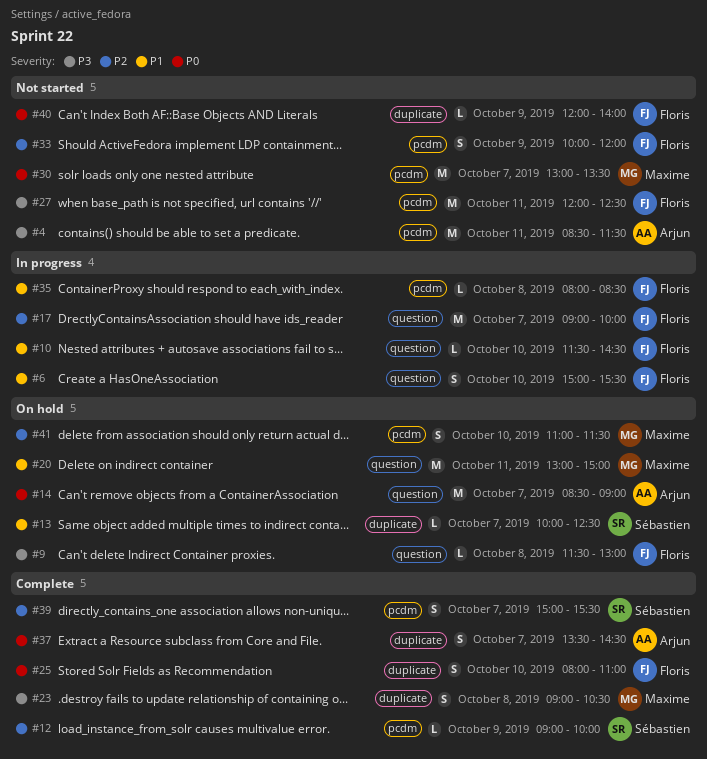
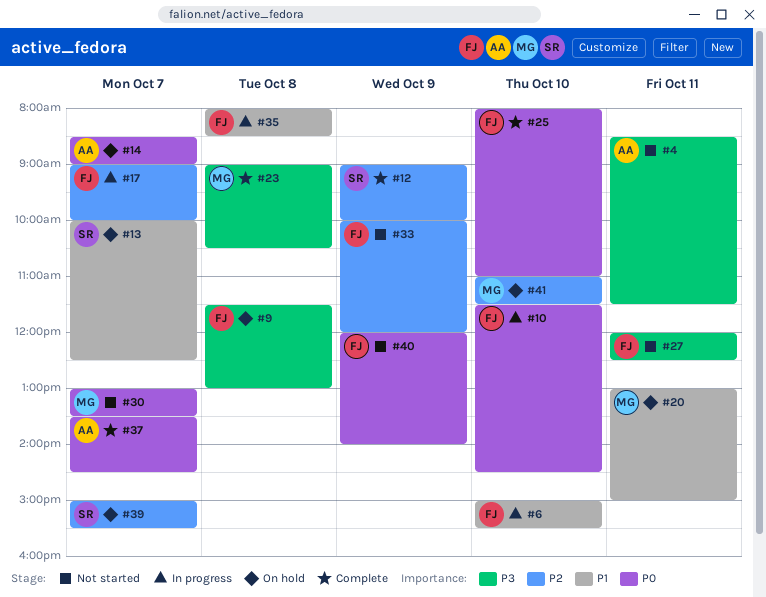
#10, priority: P1 -> P0
#39, status: Complete -> On hold

